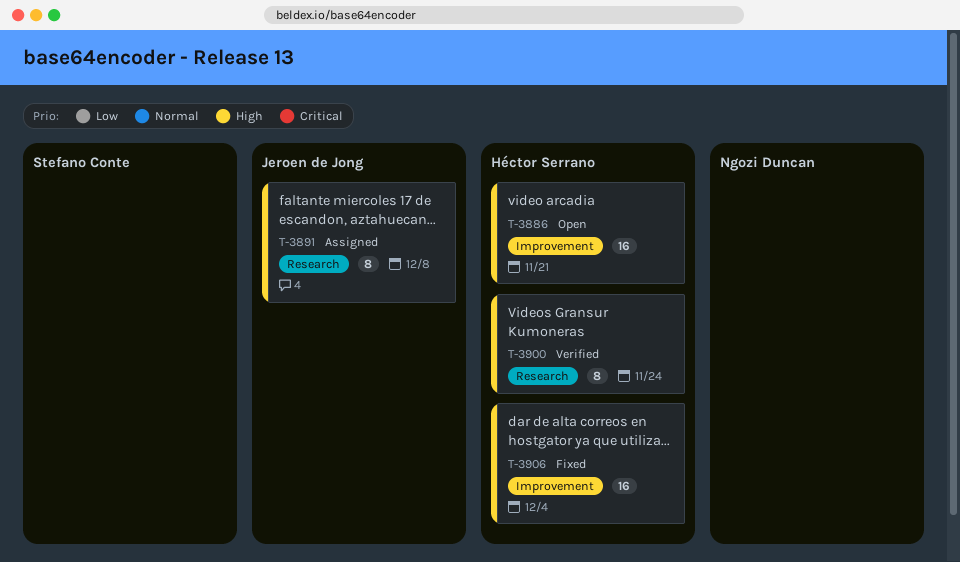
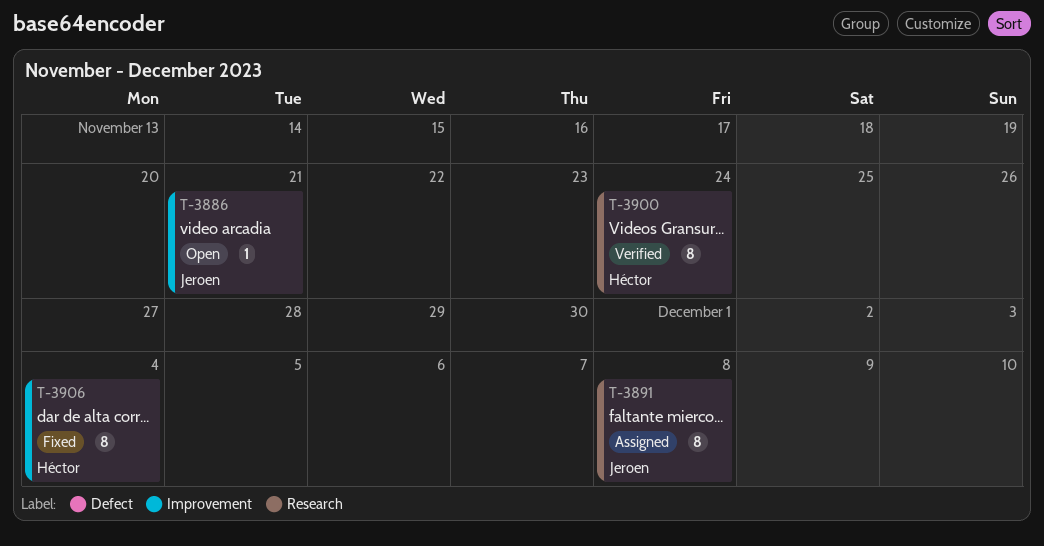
T-3886, owner: Héctor Serrano -> Jeroen de Jong
T-3886, estimate: 16 -> 1
T-3906, estimate: 16 -> 8

